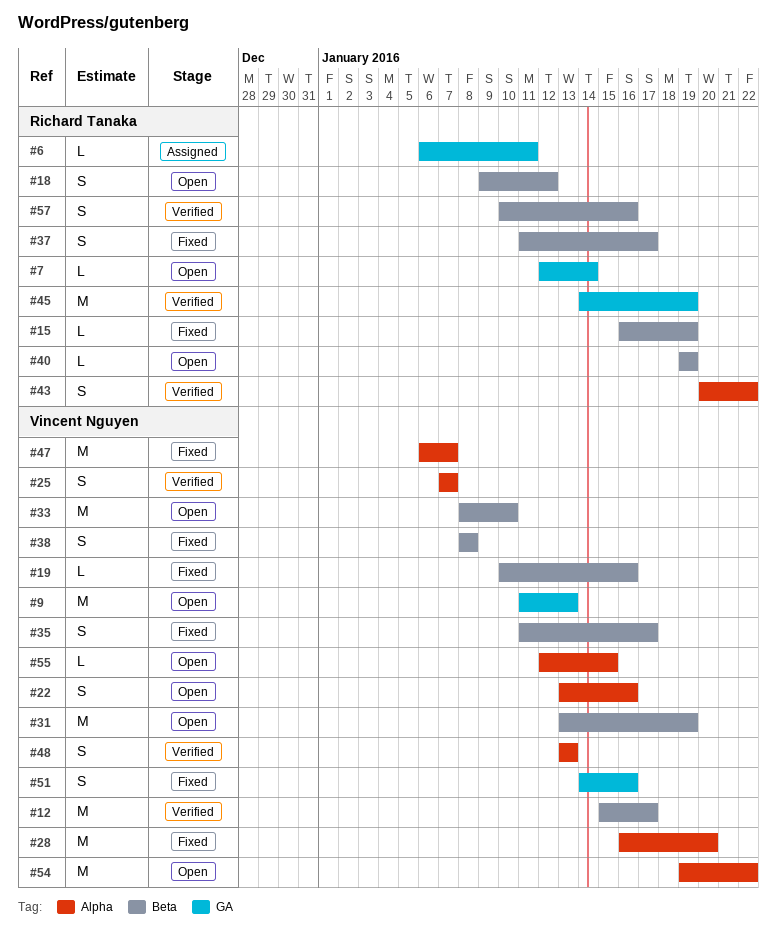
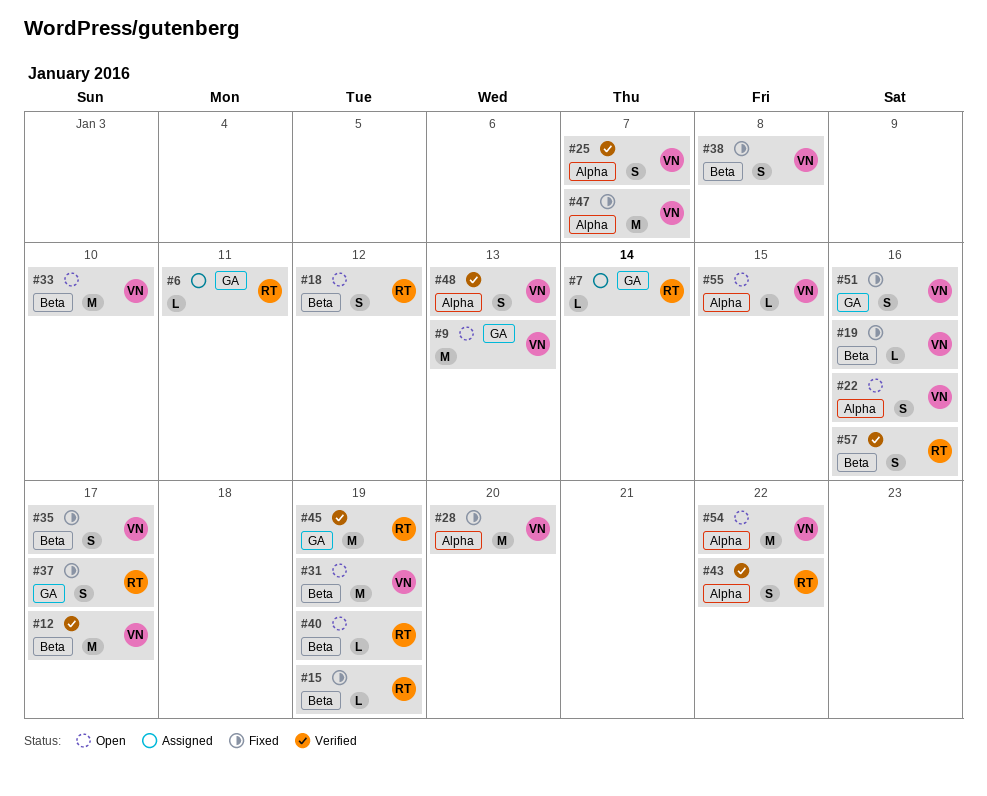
#7, status: Open -> Assigned
#37, label: Beta -> GA

